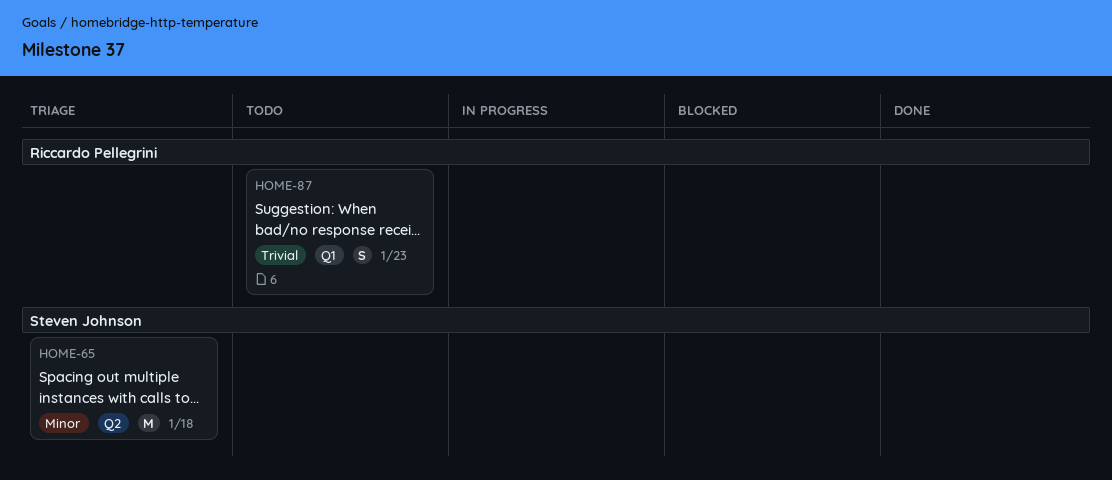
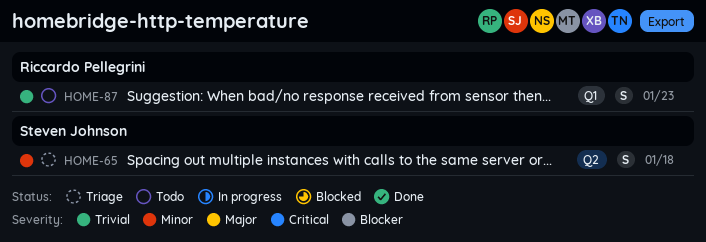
HOME-65, estimate: M -> S

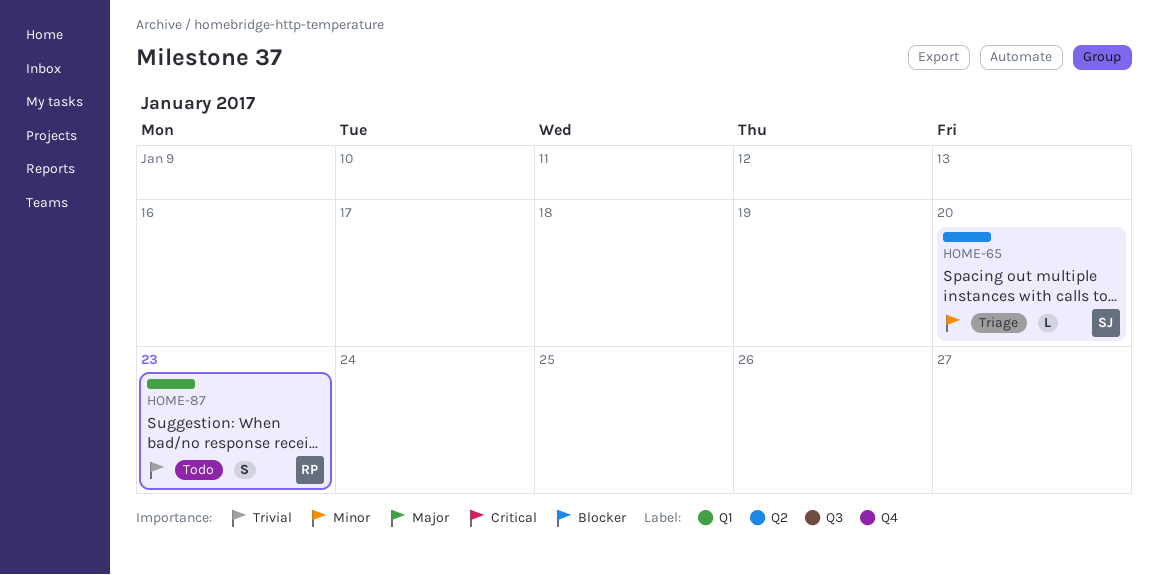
HOME-65, estimate: S -> L
HOME-65, due: Jan 18 -> Jan 20

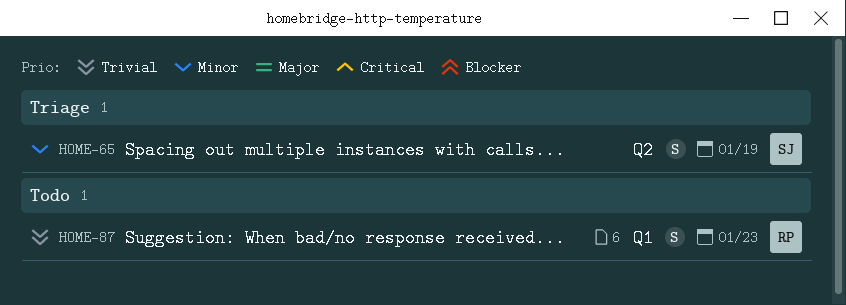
HOME-65, estimate: L -> S
HOME-65, due: Jan 20 -> Jan 19

